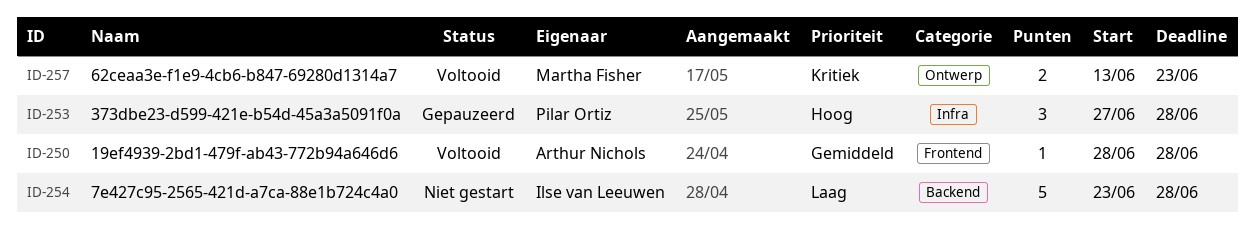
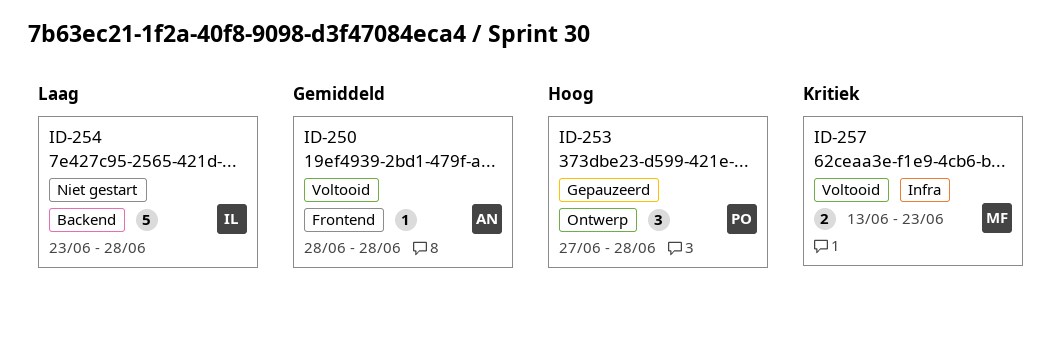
ID-253, label: Infra -> Ontwerp
ID-257, label: Ontwerp -> Infra

